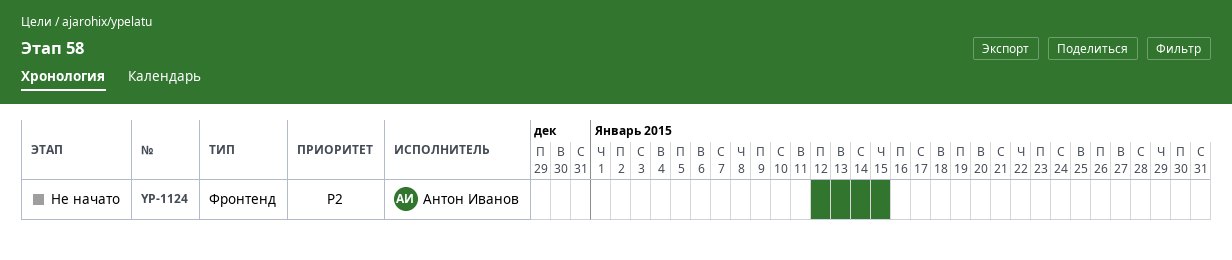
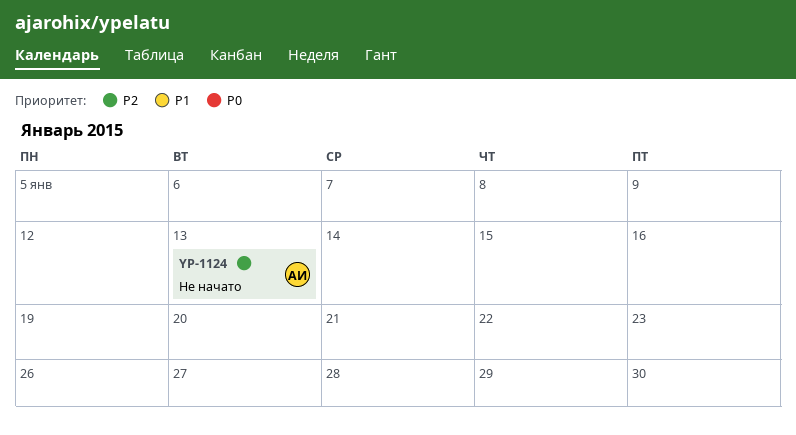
YP-1124, due: Jan 15 -> Jan 13

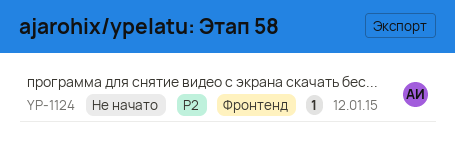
YP-1124, due: Jan 13 -> Jan 12

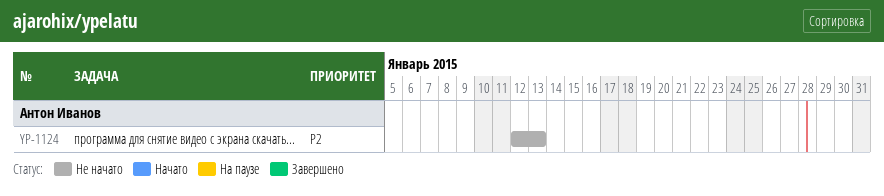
YP-1124, due: Jan 12 -> Jan 13

